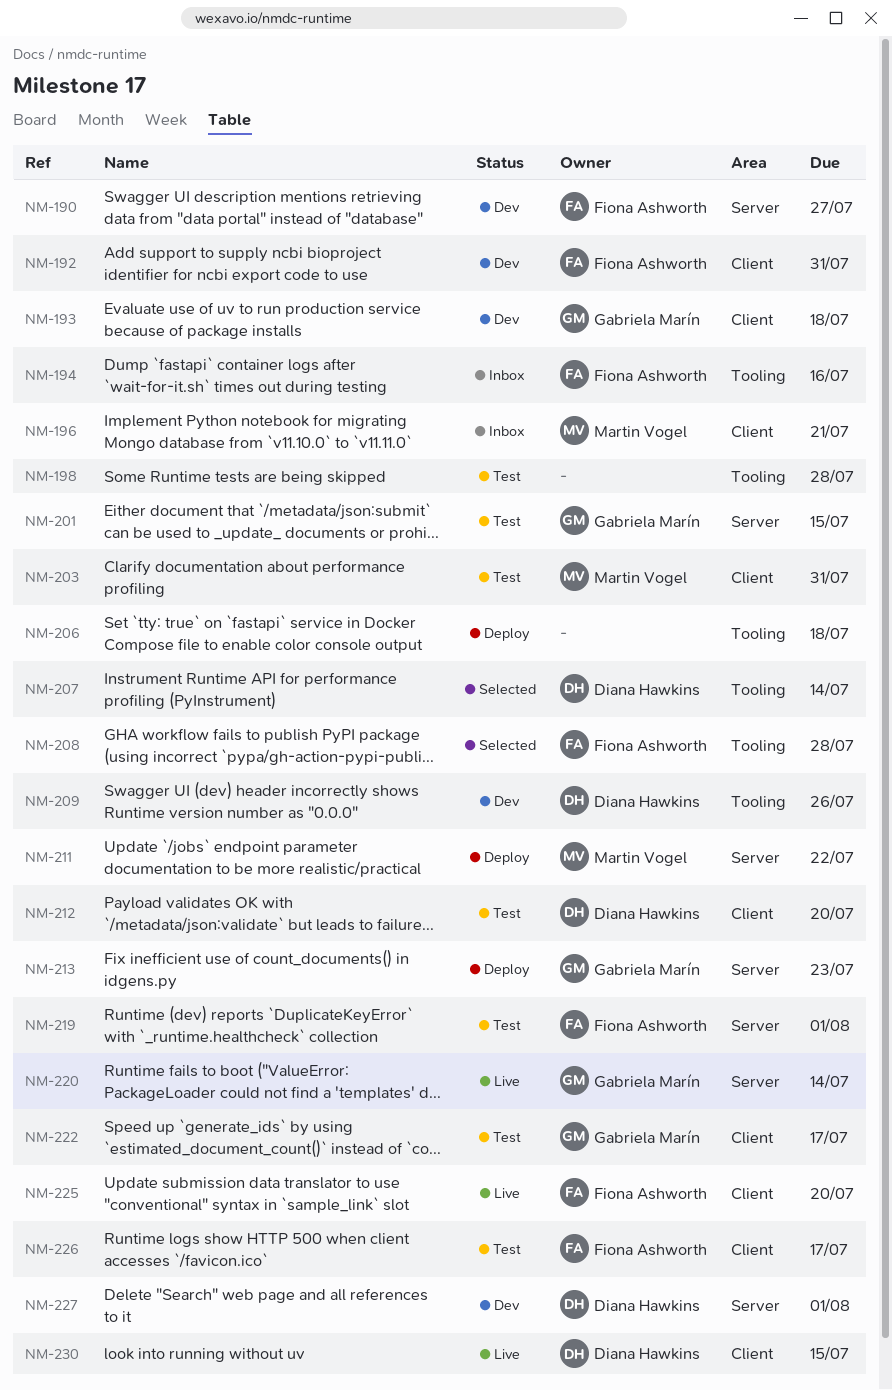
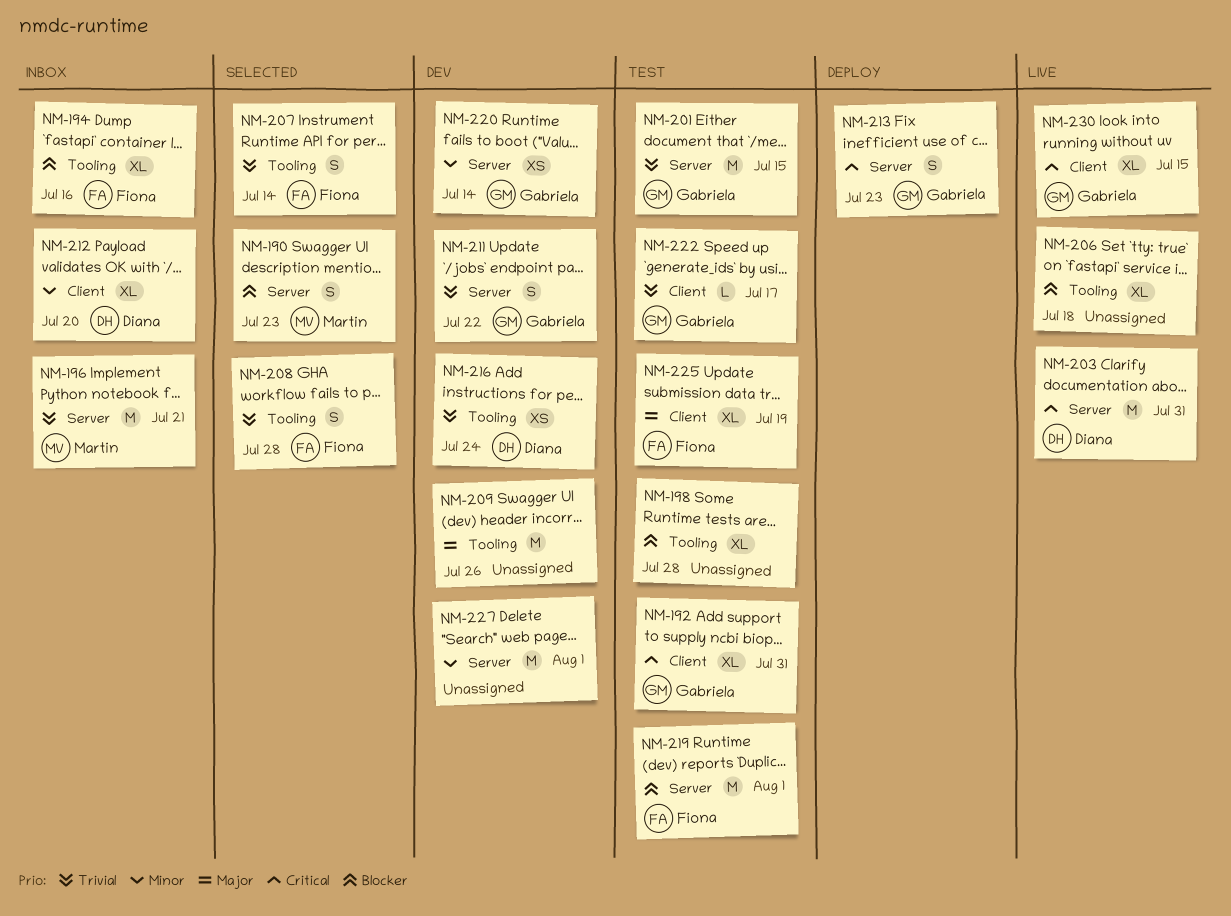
NM-190, status: Dev -> Selected
NM-190, owner: Fiona Ashworth -> Martin Vogel
NM-190, due: Jul 27 -> Jul 23
NM-192, status: Dev -> Test
NM-192, owner: Fiona Ashworth -> Gabriela Marín
NM-193: present -> none
NM-196, label: Client -> Server
NM-203, status: Test -> Live
NM-203, owner: Martin Vogel -> Diana Hawkins
NM-203, label: Client -> Server
NM-206, status: Deploy -> Live
NM-207, owner: Diana Hawkins -> Fiona Ashworth
NM-209, owner: Diana Hawkins -> none
NM-211, status: Deploy -> Dev
NM-211, owner: Martin Vogel -> Gabriela Marín
NM-212, status: Test -> Inbox
NM-216: none -> present
NM-220, status: Live -> Dev
NM-225, status: Live -> Test
NM-225, due: Jul 20 -> Jul 19
NM-226: present -> none
NM-227, owner: Diana Hawkins -> none
NM-230, owner: Diana Hawkins -> Gabriela Marín

